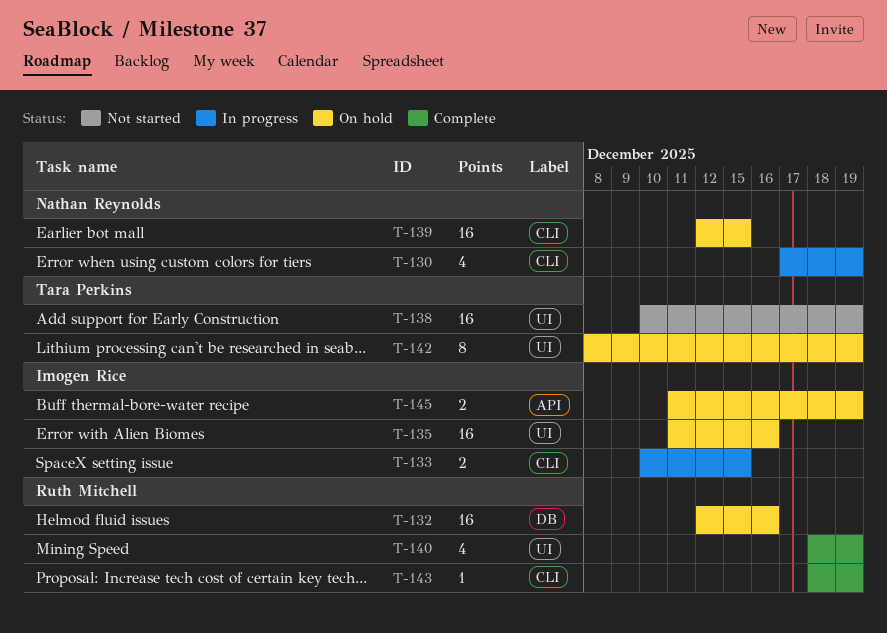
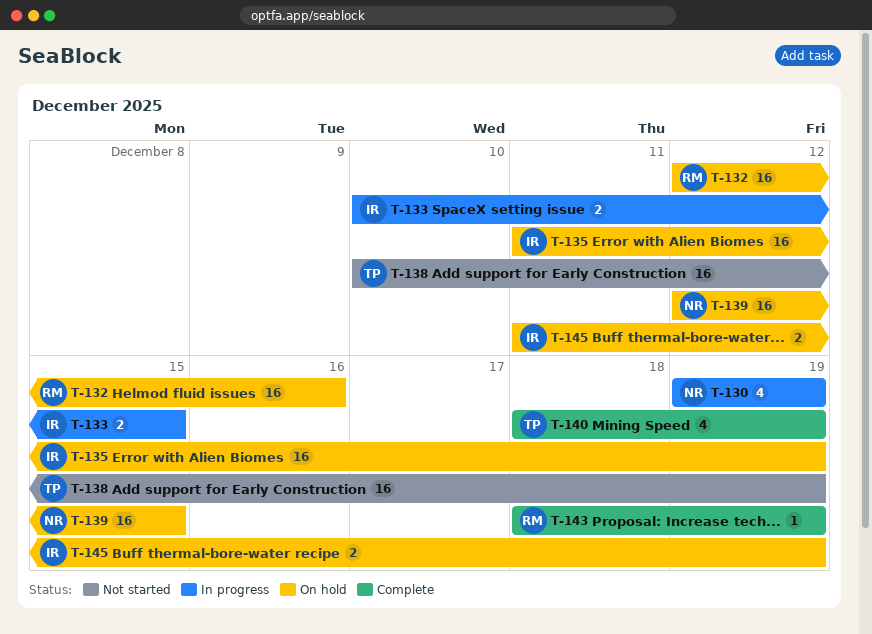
T-130, start: Dec 17 -> Dec 19
T-135, due: Dec 16 -> Dec 19
T-140, owner: Ruth Mitchell -> Tara Perkins
T-142: present -> none

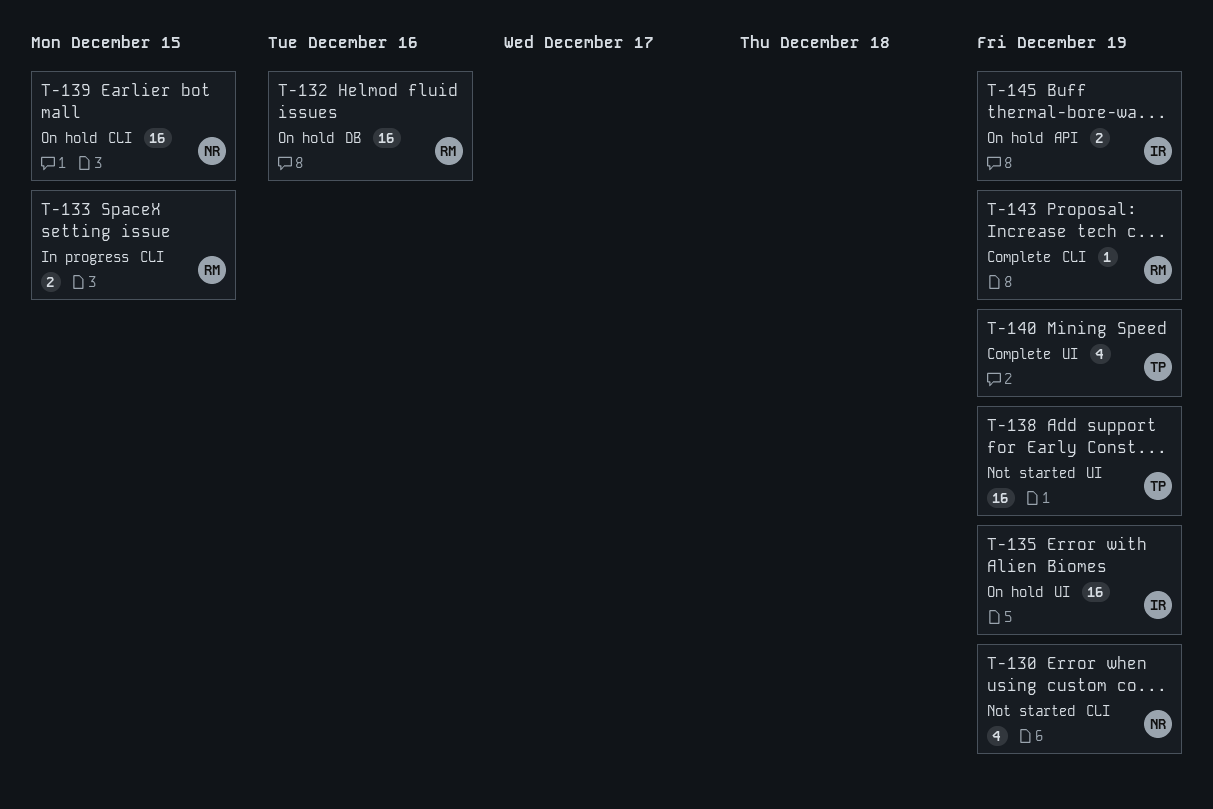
T-130, status: In progress -> Not started
T-133, owner: IR -> RM

